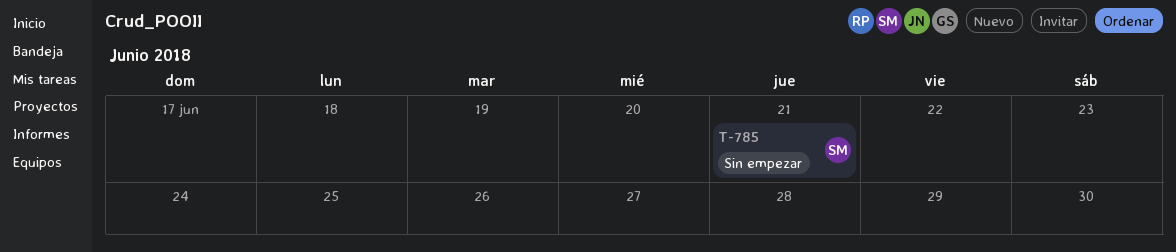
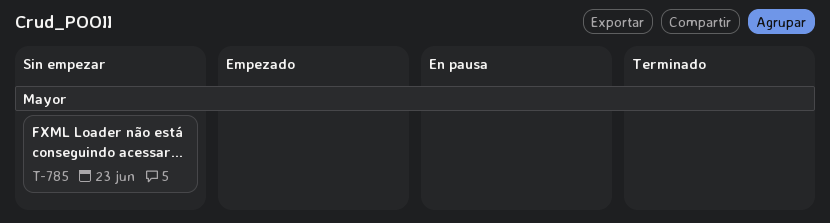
T-785, due: Jun 21 -> Jun 23

